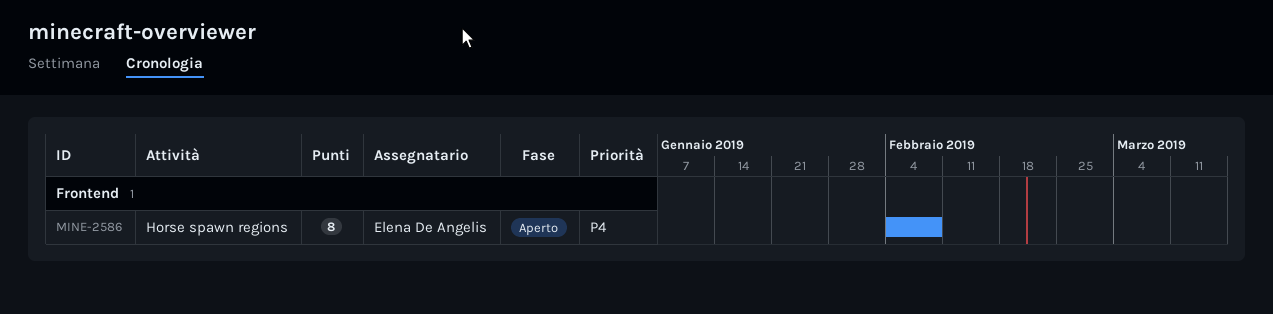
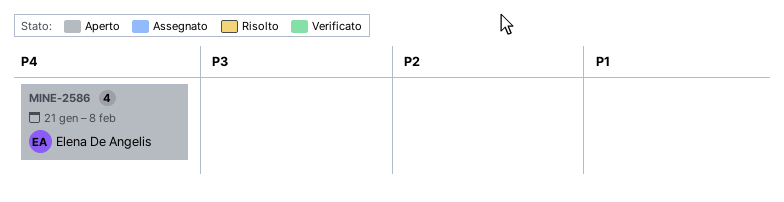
MINE-2586, estimate: 8 -> 4
MINE-2586, start: Feb 4 -> Jan 21

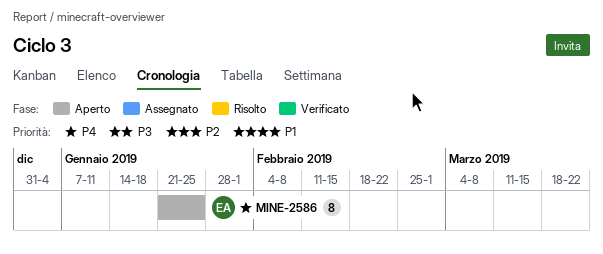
MINE-2586, estimate: 4 -> 8
MINE-2586, due: Feb 8 -> Jan 25

